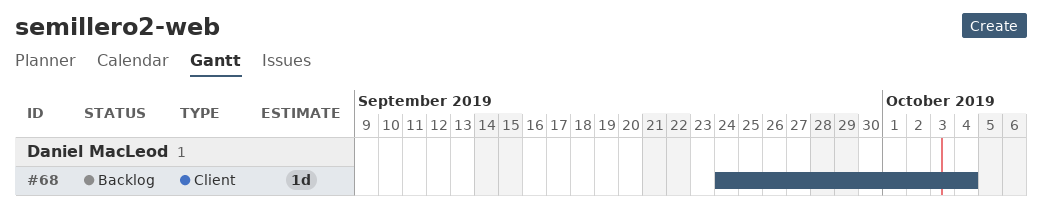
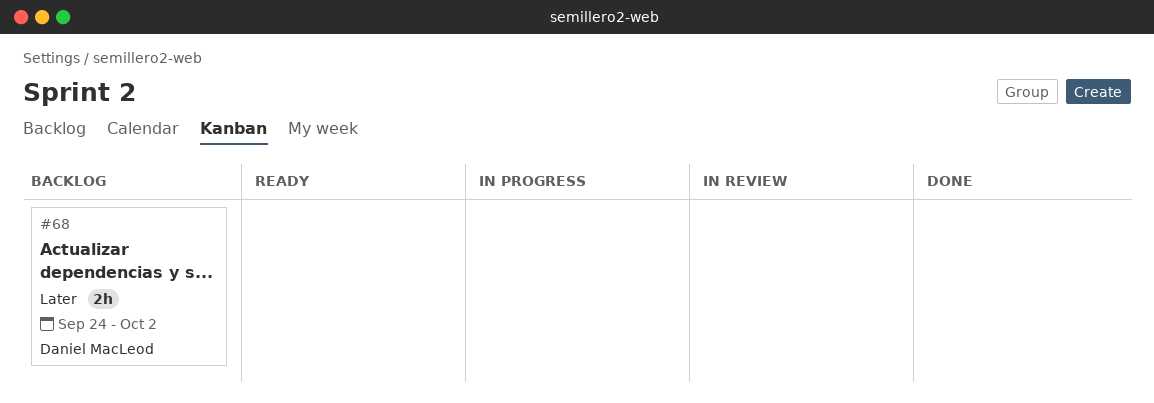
#68, estimate: 1d -> 2h
#68, due: Oct 4 -> Oct 2

